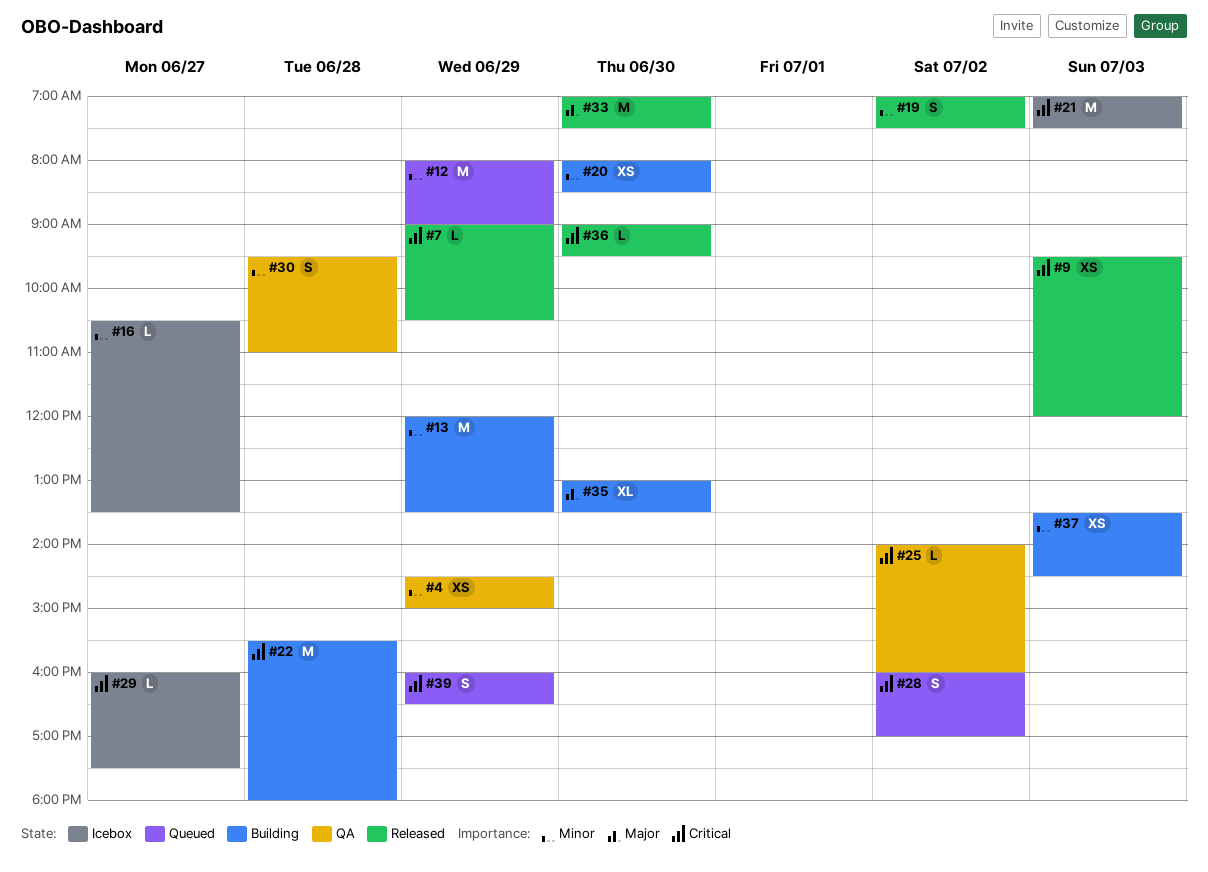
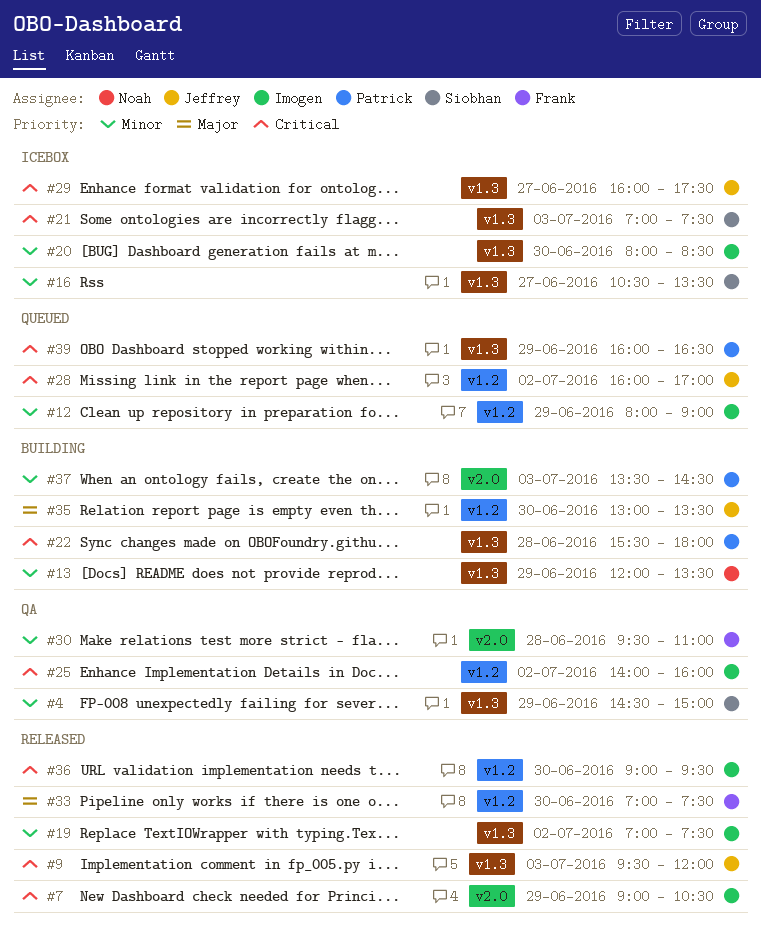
#20, status: Building -> Icebox

